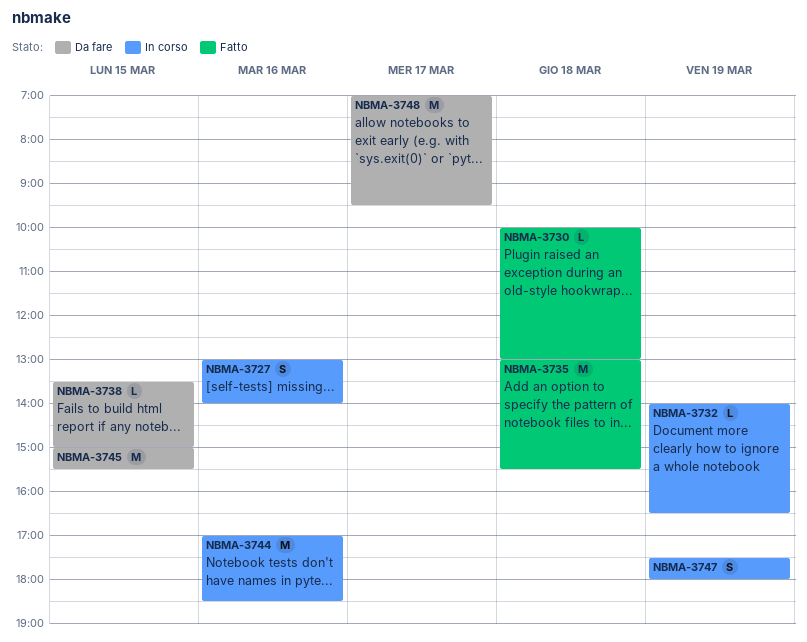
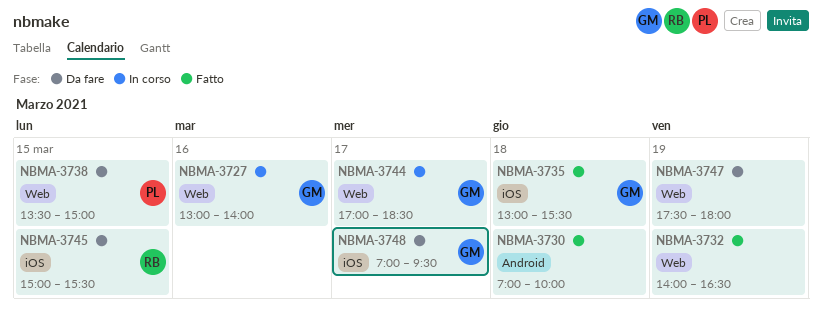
NBMA-3730, begins: 10:00 -> 07:00
NBMA-3730, ends: 13:00 -> 10:00
NBMA-3732, status: In corso -> Fatto
NBMA-3744, day: Mar 16 -> Mar 17
NBMA-3747, status: In corso -> Da fare

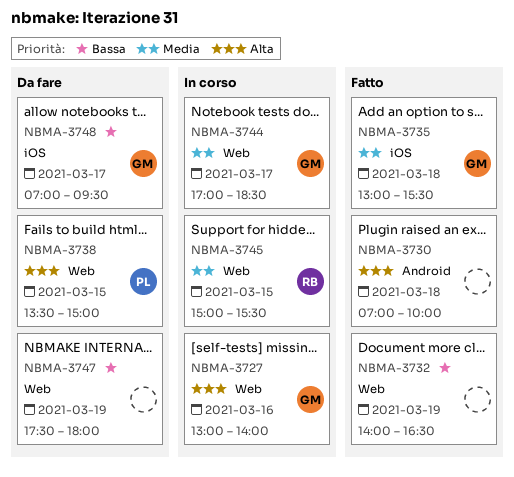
NBMA-3745, status: Da fare -> In corso
NBMA-3745, label: iOS -> Web

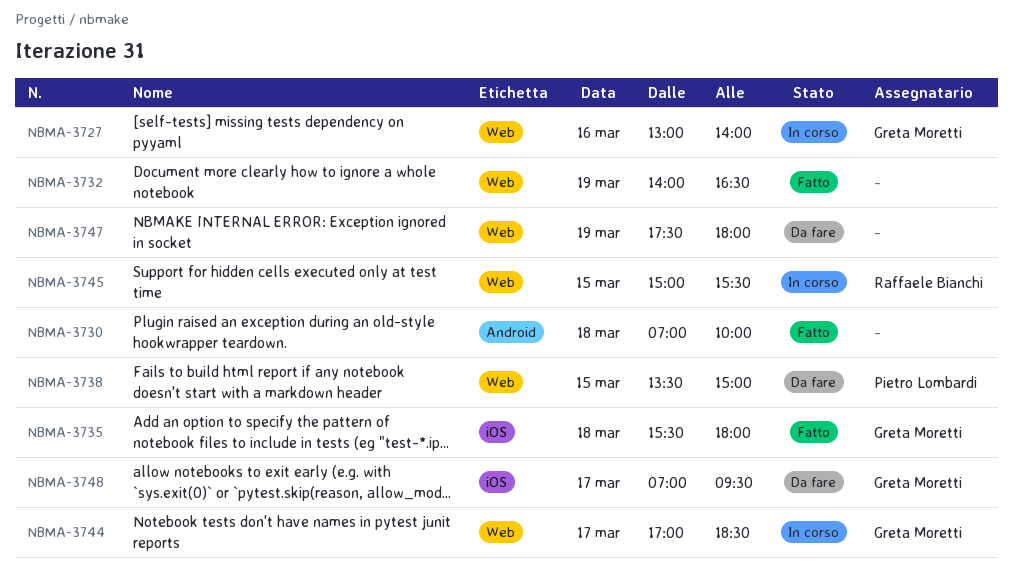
NBMA-3735, begins: 13:00 -> 15:30
NBMA-3735, ends: 15:30 -> 18:00

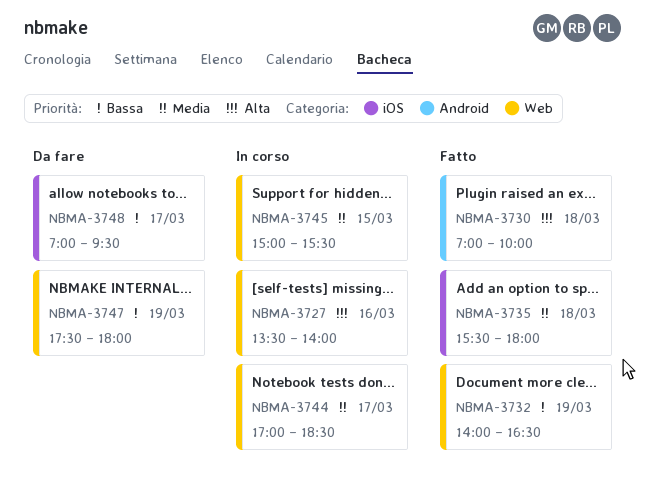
NBMA-3727, begins: 13:00 -> 13:30
NBMA-3738: present -> none

